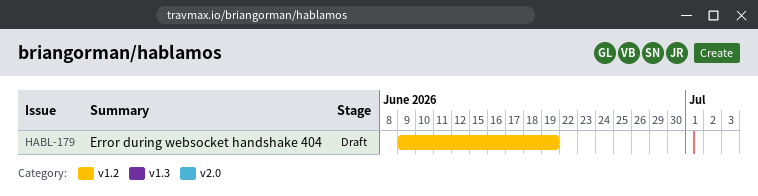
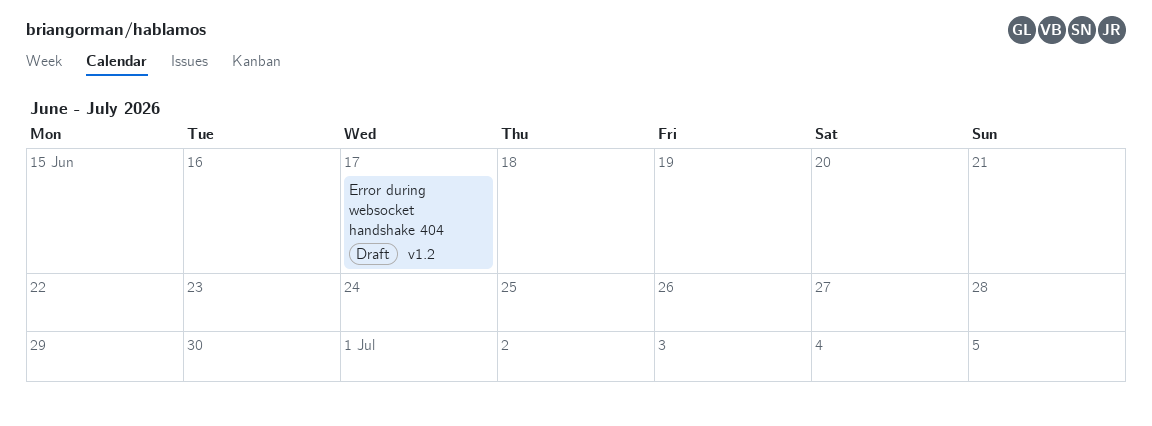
Error during websocket handshake 404, due: Jun 19 -> Jun 17

